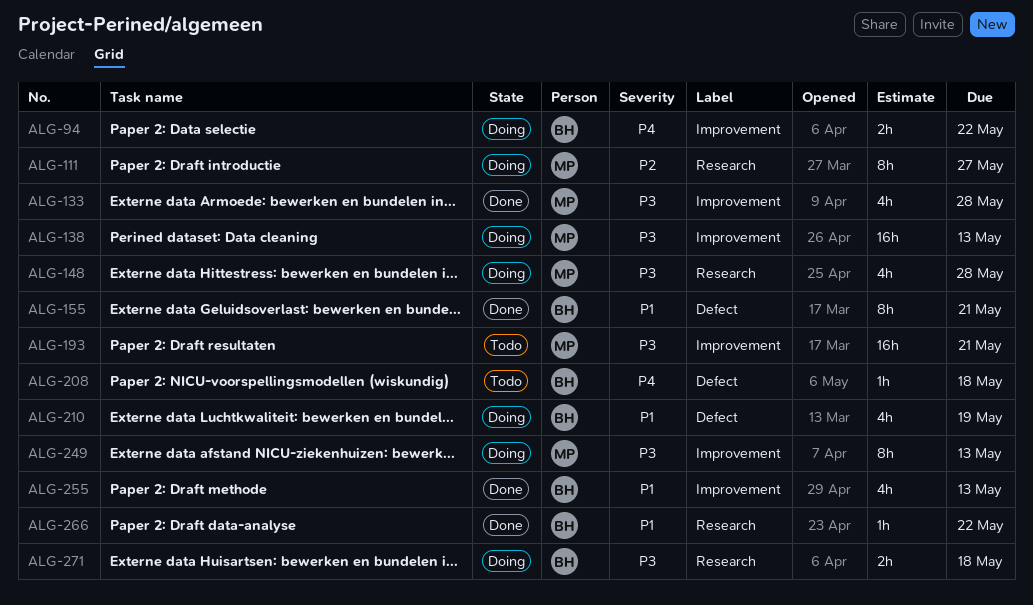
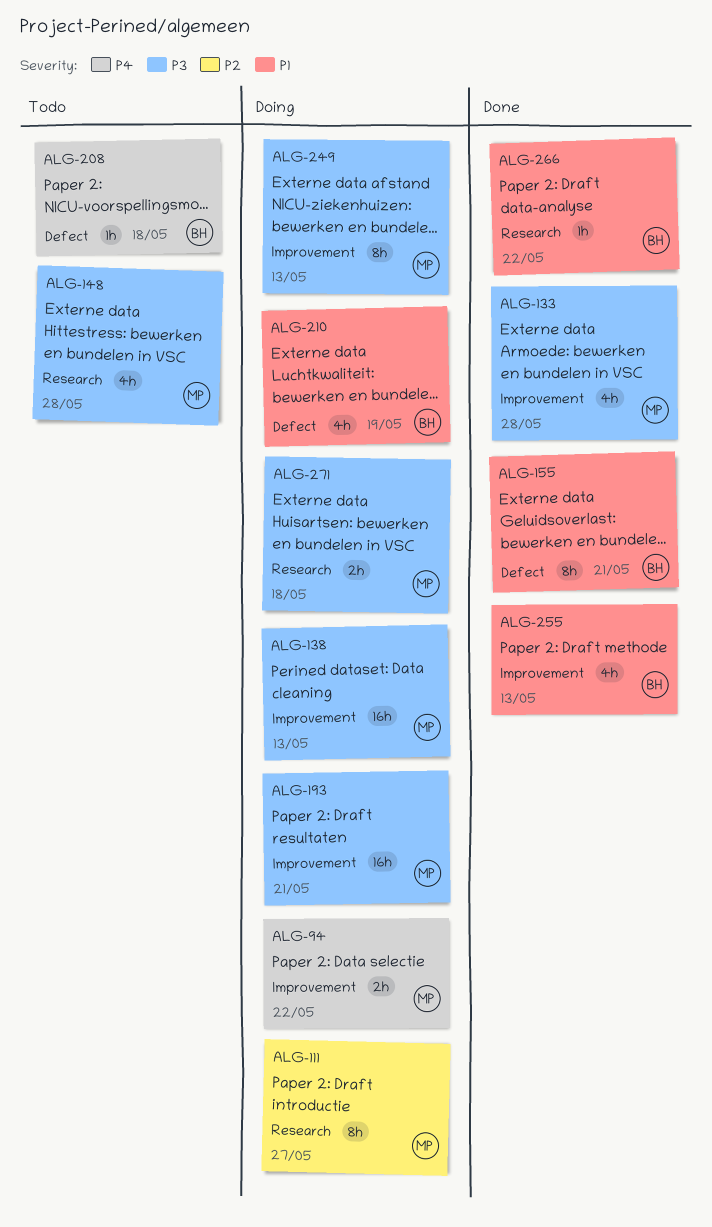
ALG-94, owner: BH -> MP
ALG-148, status: Doing -> Todo
ALG-193, status: Todo -> Doing
ALG-271, owner: BH -> MP

